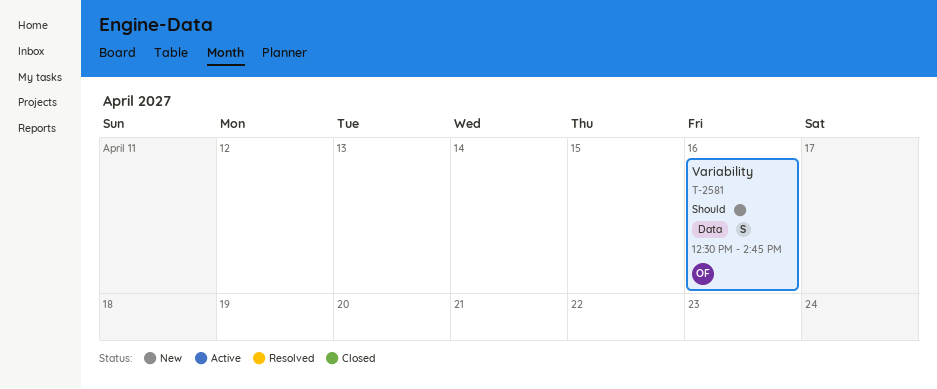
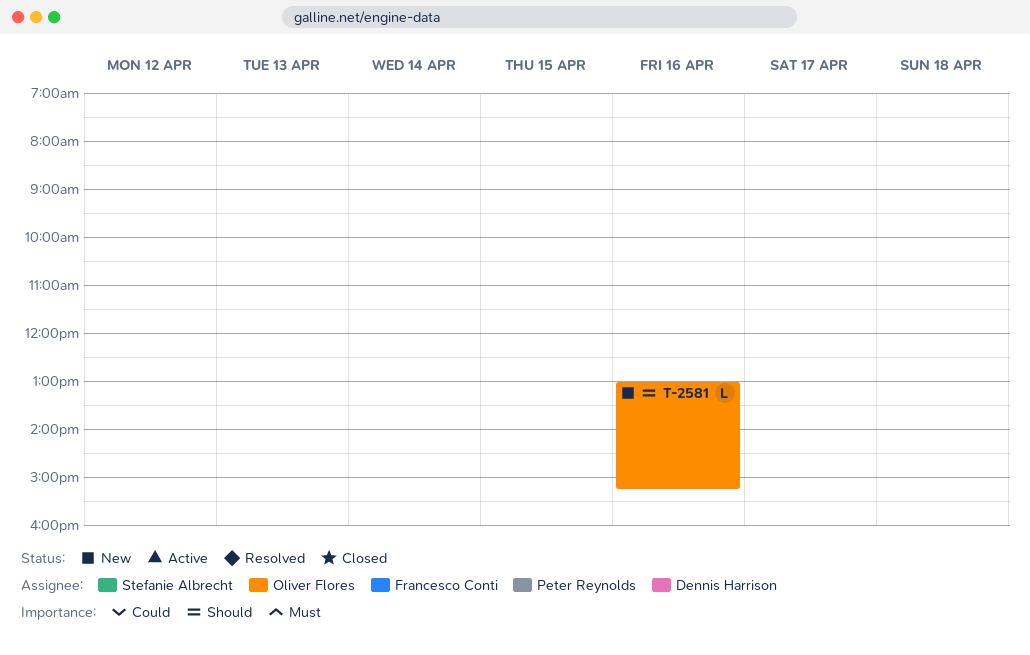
T-2581, estimate: S -> L
T-2581, begins: 12:30 -> 13:00
T-2581, ends: 14:45 -> 15:15

